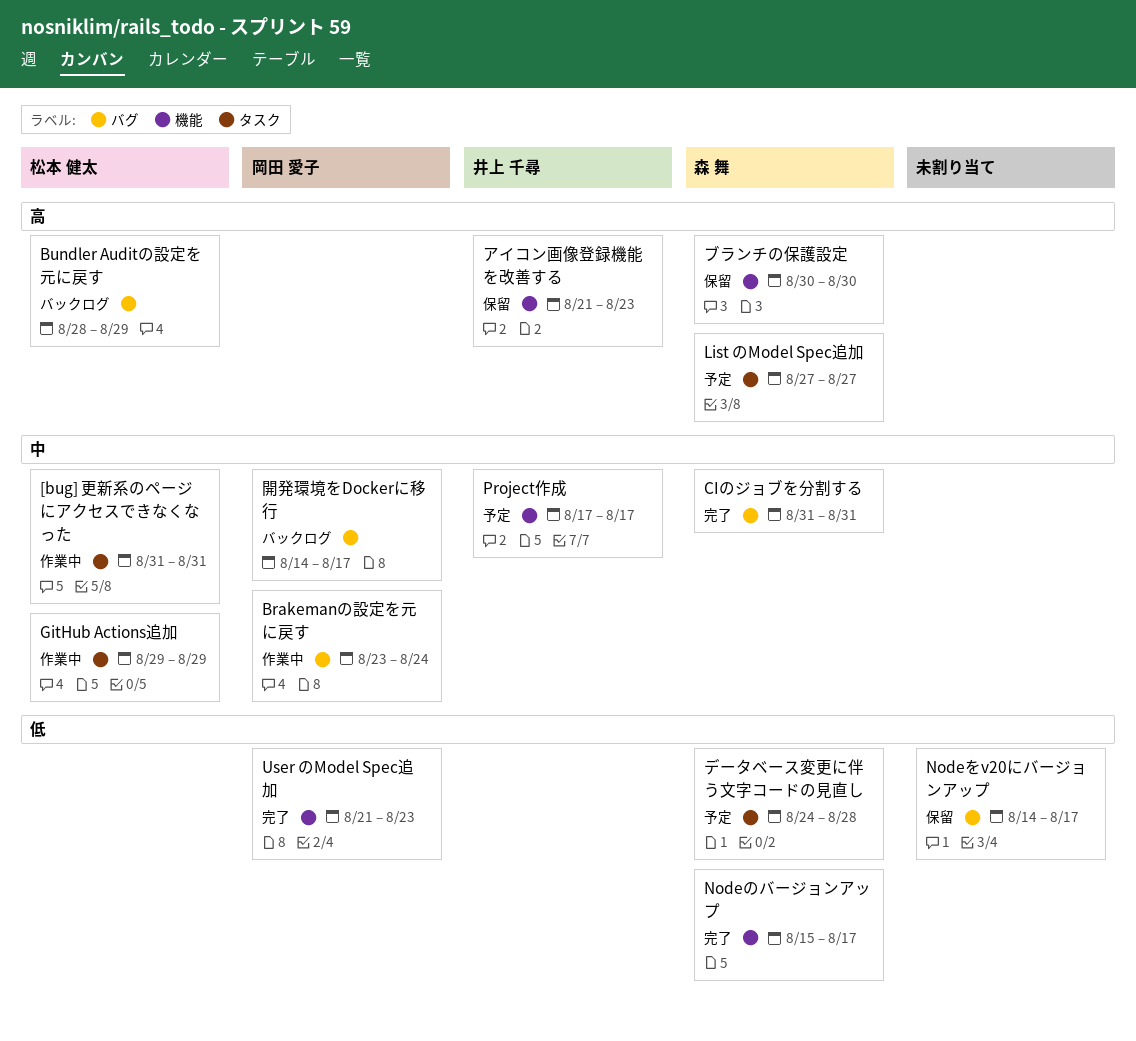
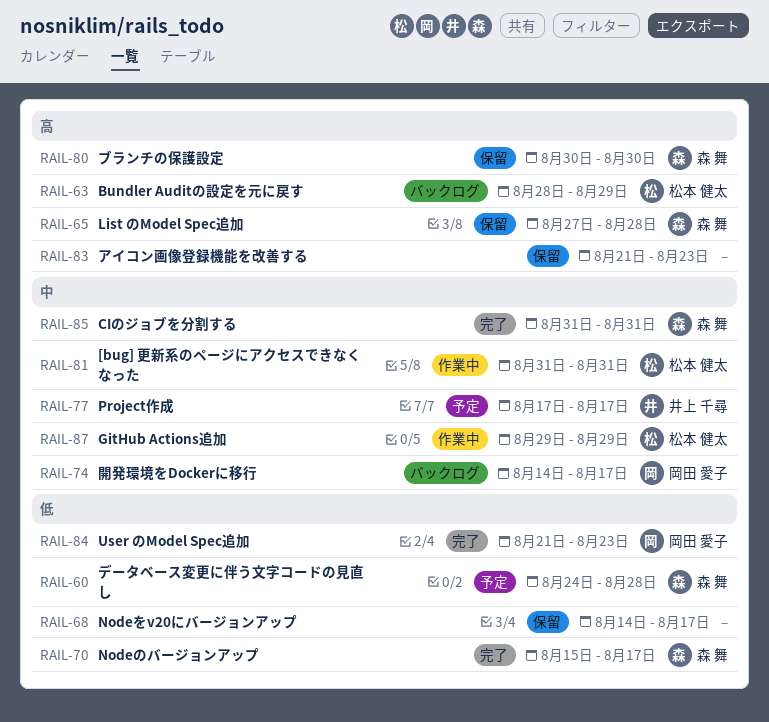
Brakemanの設定を元に戻す: present -> none
List のModel Spec追加, status: 予定 -> 保留
List のModel Spec追加, due: Aug 27 -> Aug 28
アイコン画像登録機能を改善する, owner: 井上 千尋 -> none

